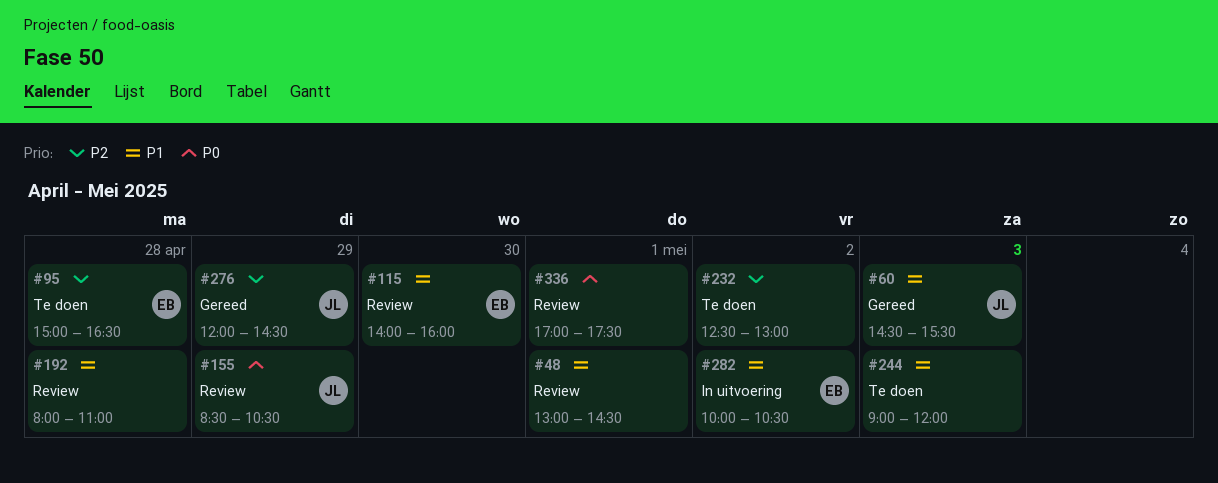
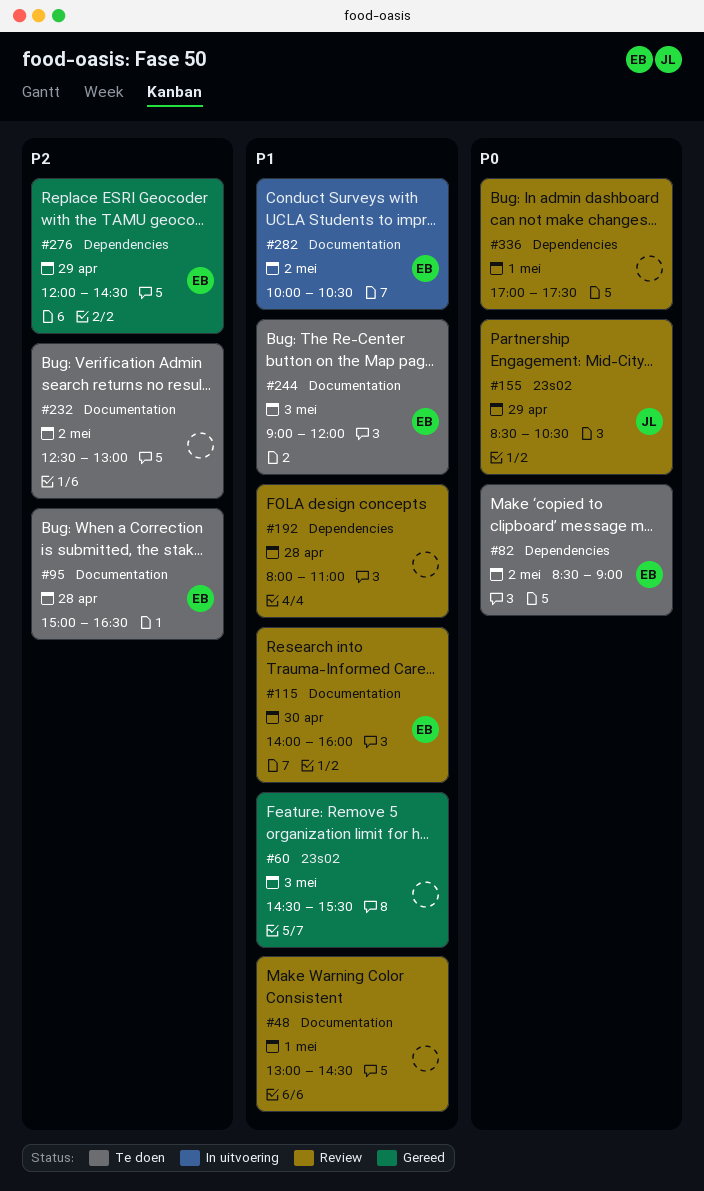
#60, owner: JL -> none
#82: none -> present
#244, owner: none -> EB
#276, owner: JL -> EB

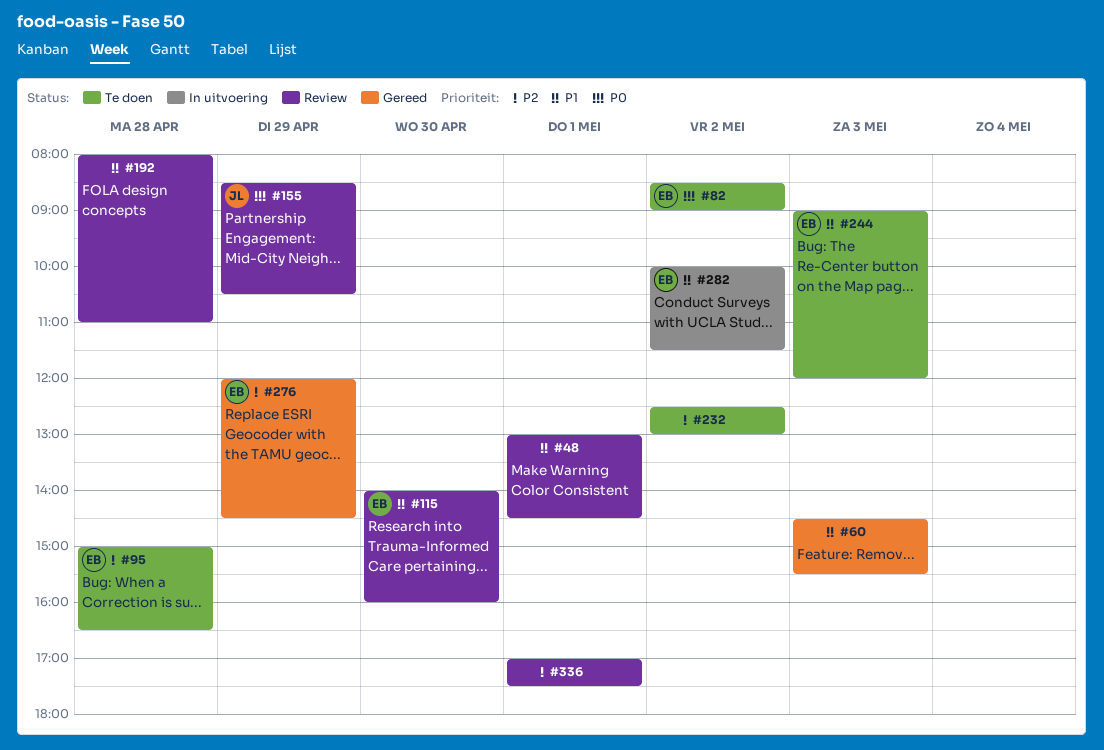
#282, ends: 10:30 -> 11:30
#336, priority: P0 -> P2

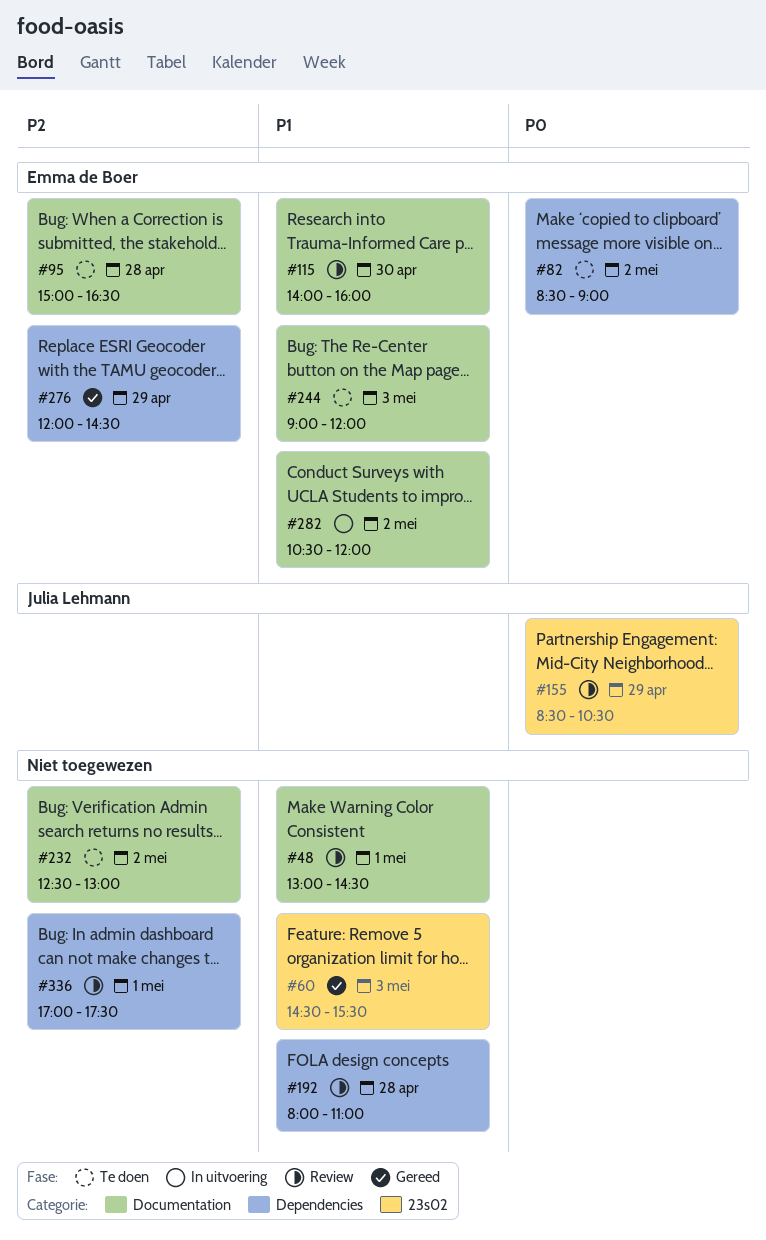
#282, begins: 10:00 -> 10:30
#282, ends: 11:30 -> 12:00

